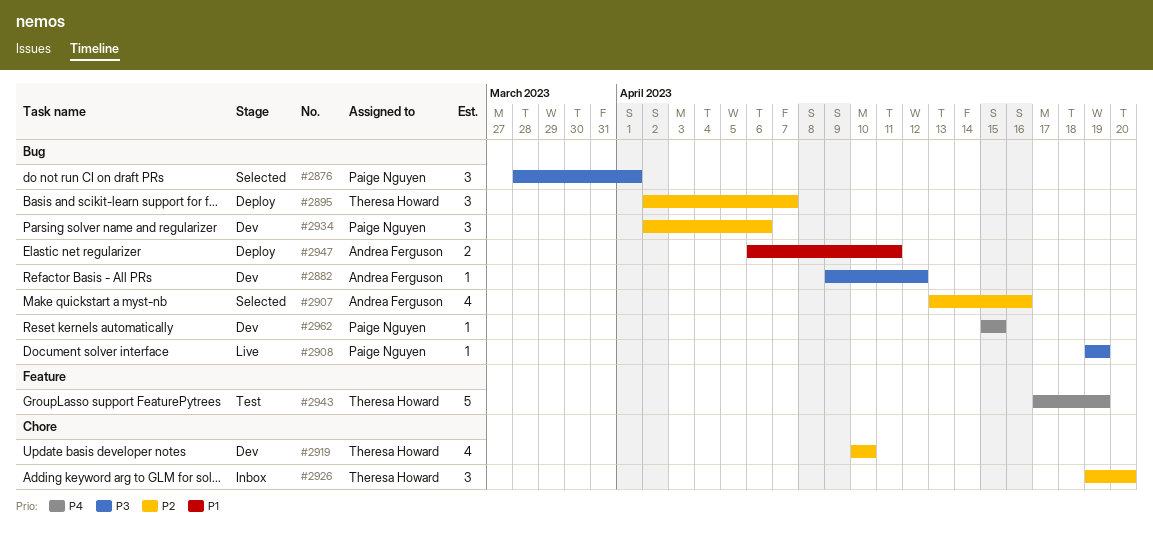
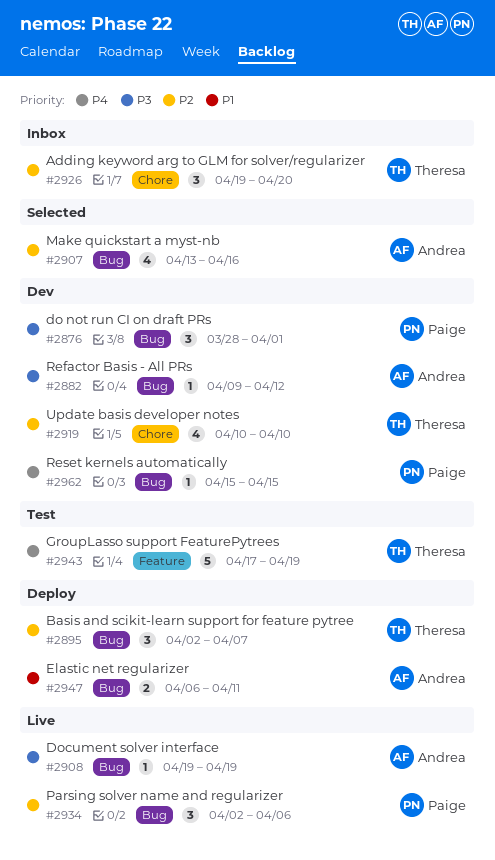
#2876, status: Selected -> Dev
#2908, owner: Paige Nguyen -> Andrea Ferguson
#2934, status: Dev -> Live

